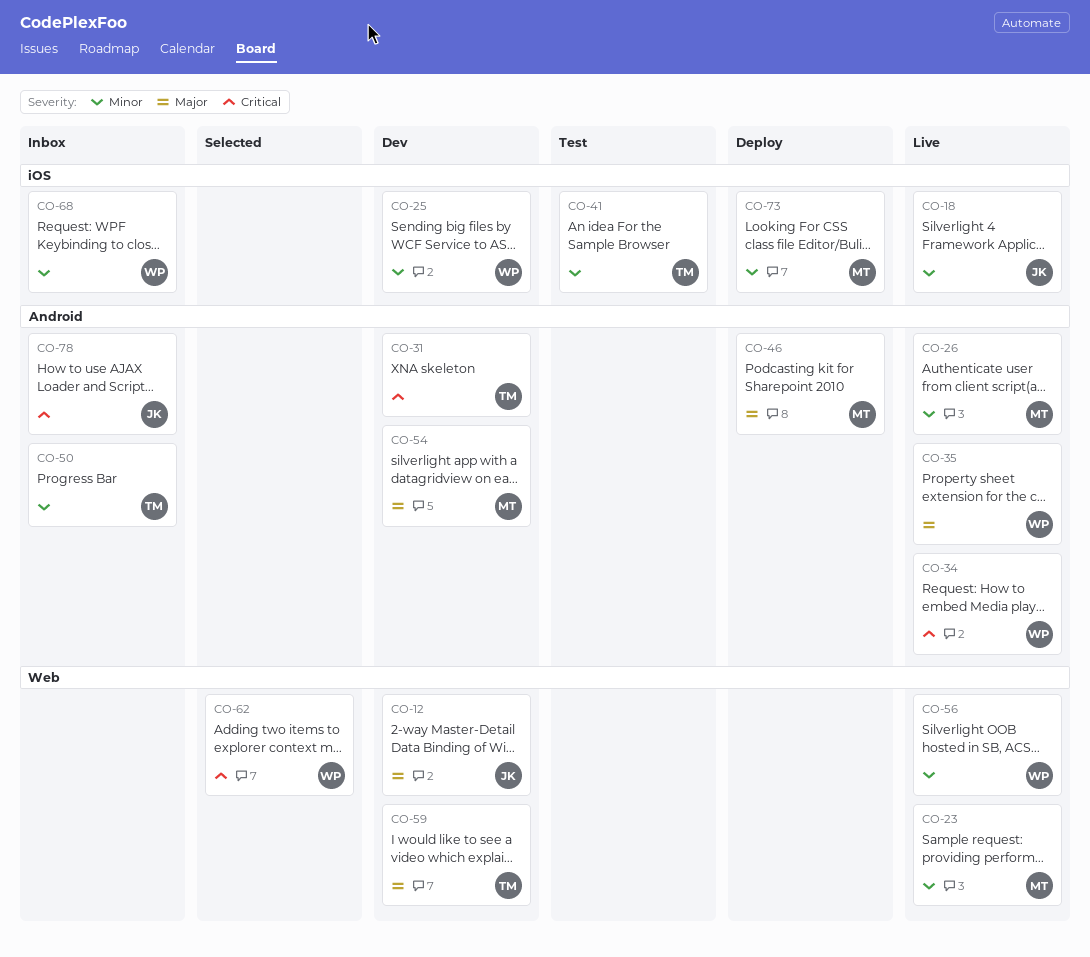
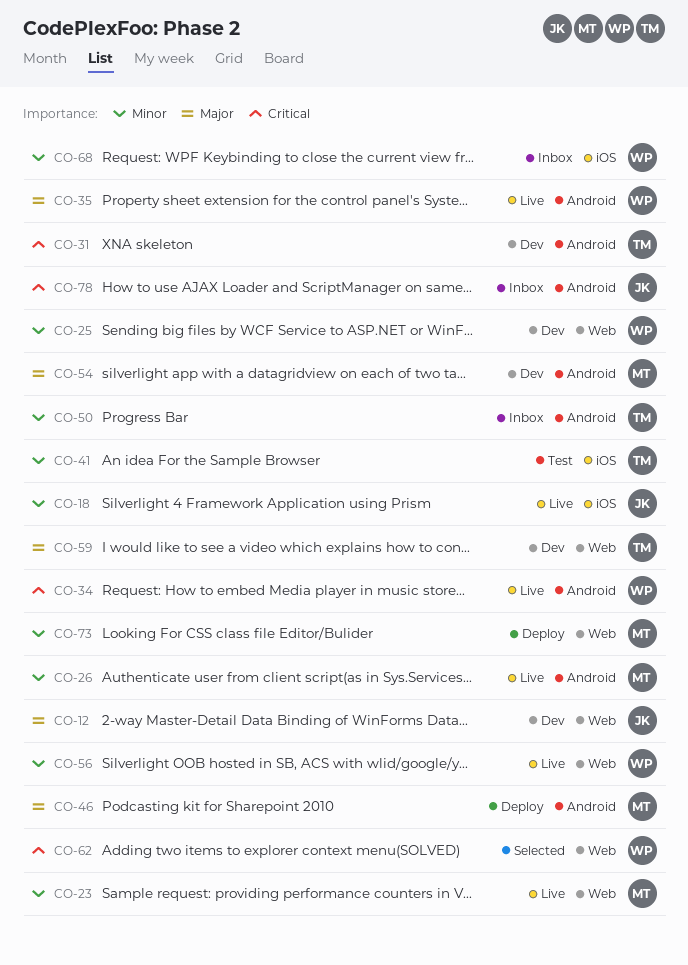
CO-25, label: iOS -> Web
CO-73, label: iOS -> Web

